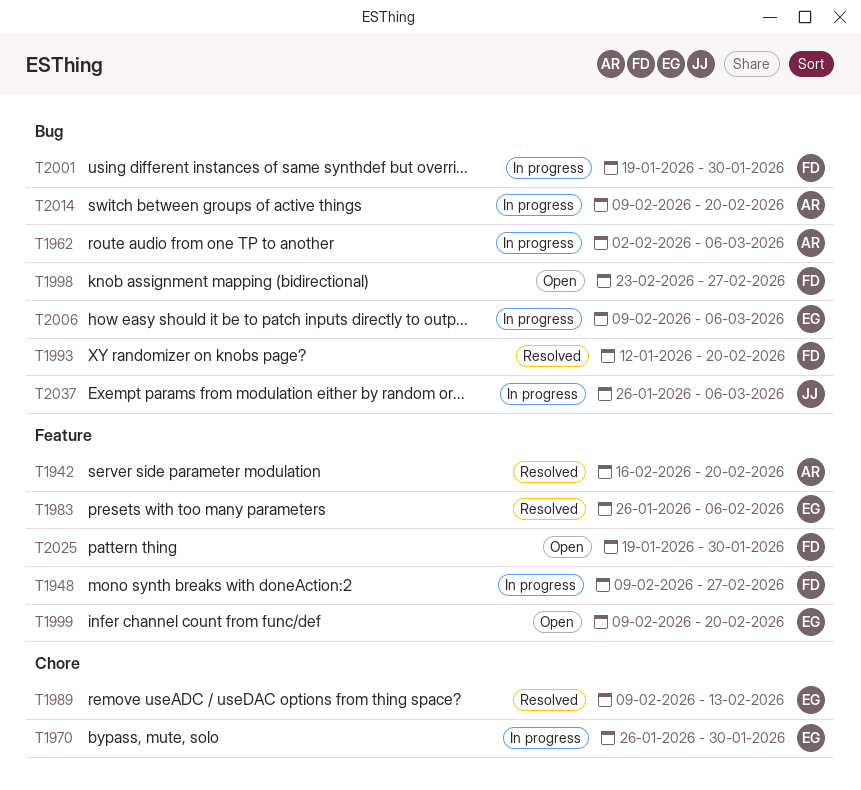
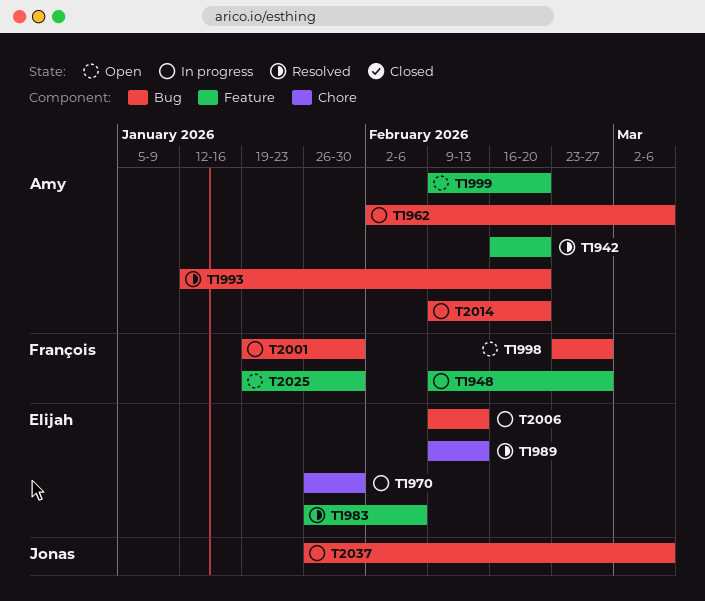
T1993, owner: François -> Amy
T1999, owner: Elijah -> Amy
T2006, due: Mar 6 -> Feb 13

